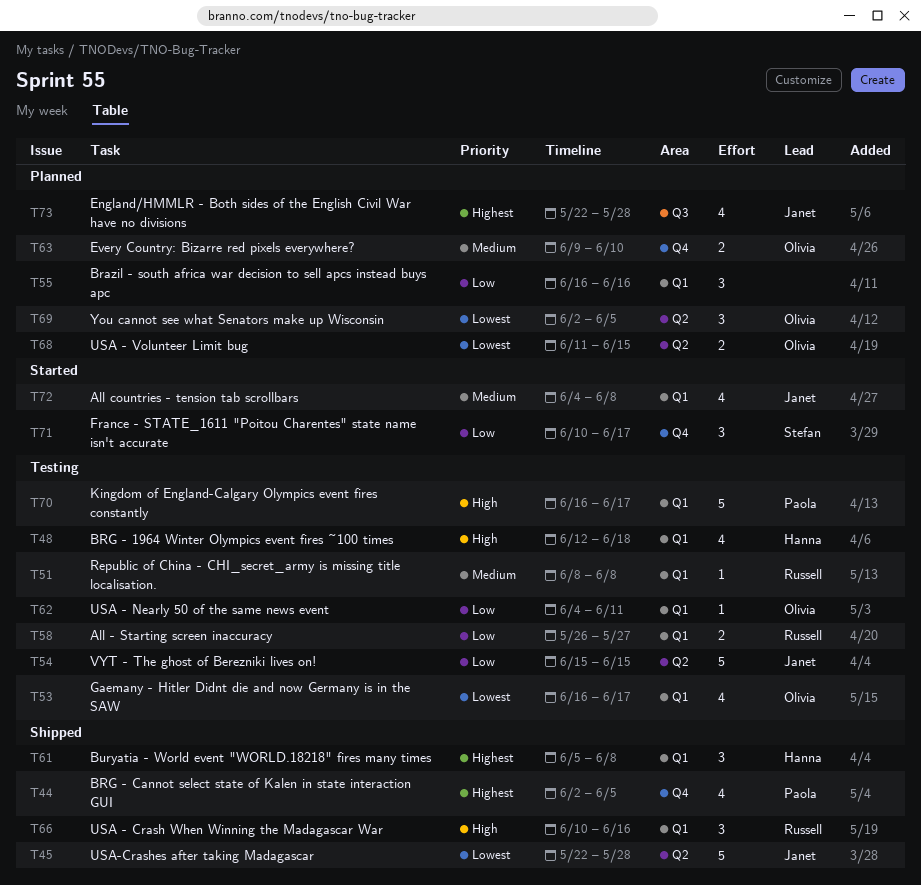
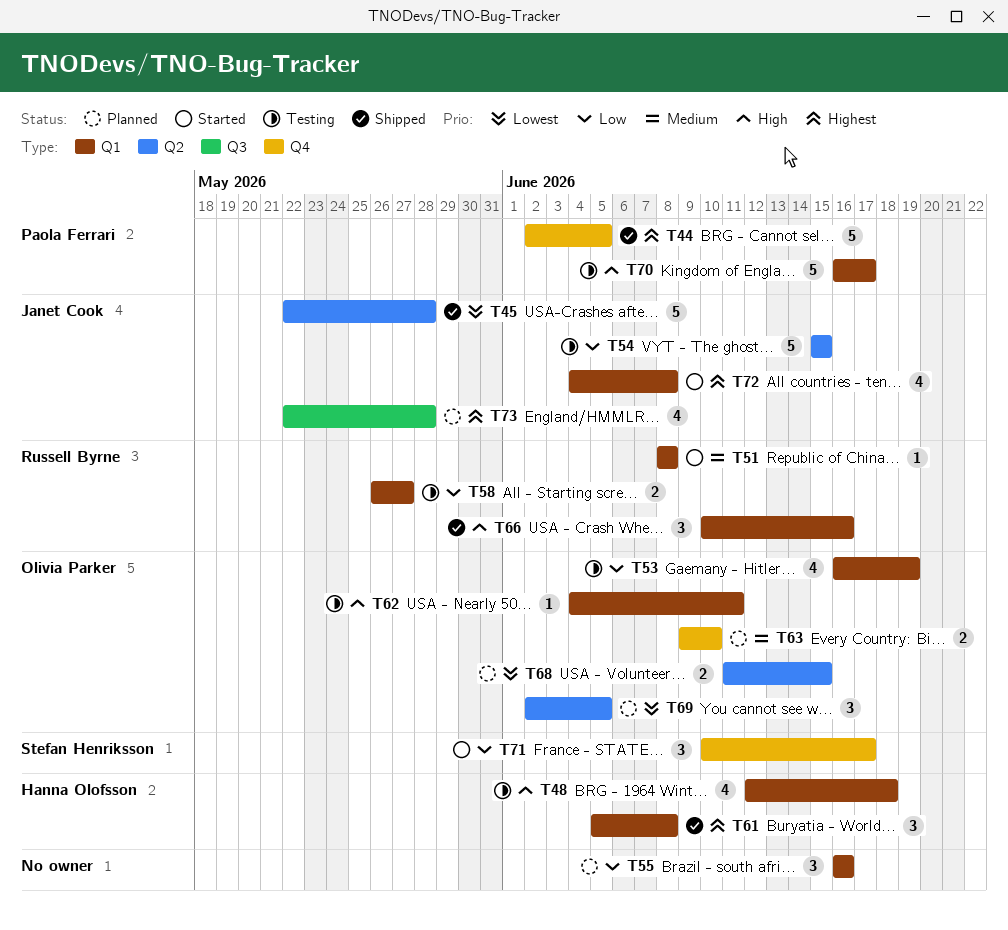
T44, estimate: 4 -> 5
T51, status: Testing -> Started
T53, priority: Lowest -> Low
T53, due: Jun 17 -> Jun 19
T62, priority: Low -> High
T72, priority: Medium -> Highest

